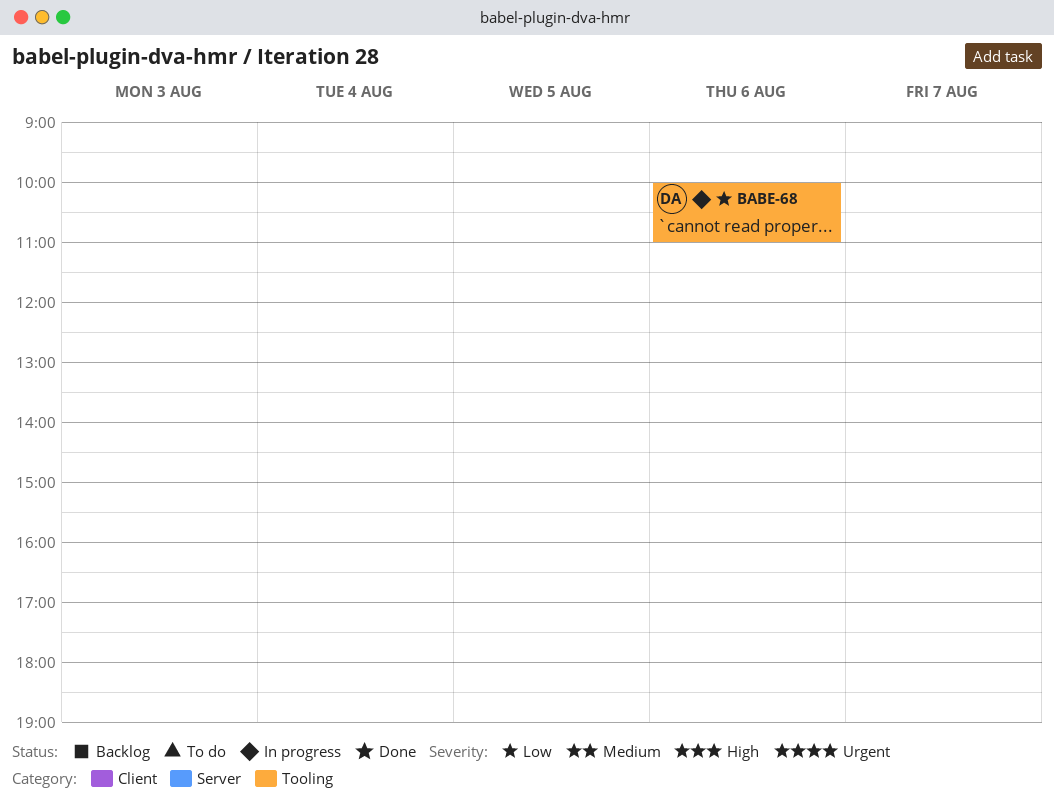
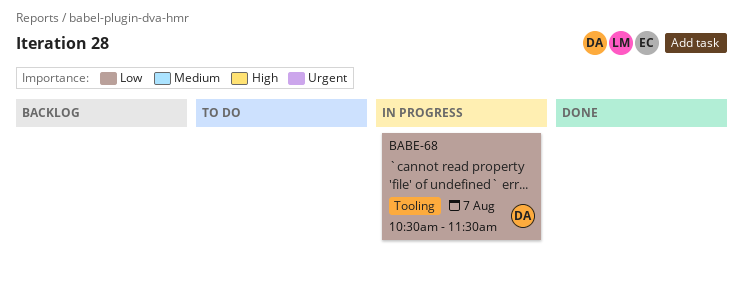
BABE-68, day: Aug 6 -> Aug 7
BABE-68, begins: 10:00 -> 10:30
BABE-68, ends: 11:00 -> 11:30

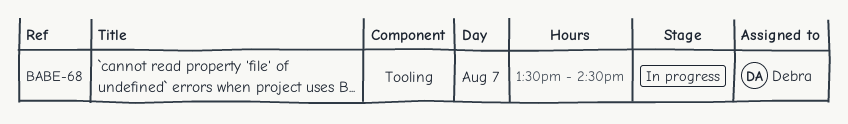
BABE-68, begins: 10:30 -> 13:30
BABE-68, ends: 11:30 -> 14:30

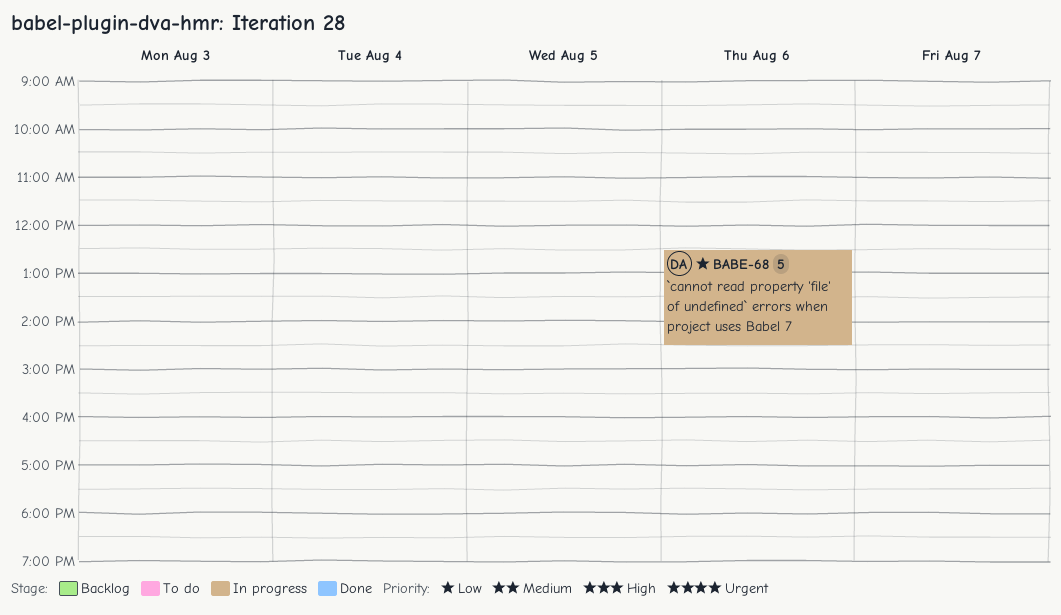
BABE-68, day: Aug 7 -> Aug 6
BABE-68, begins: 13:30 -> 12:30

